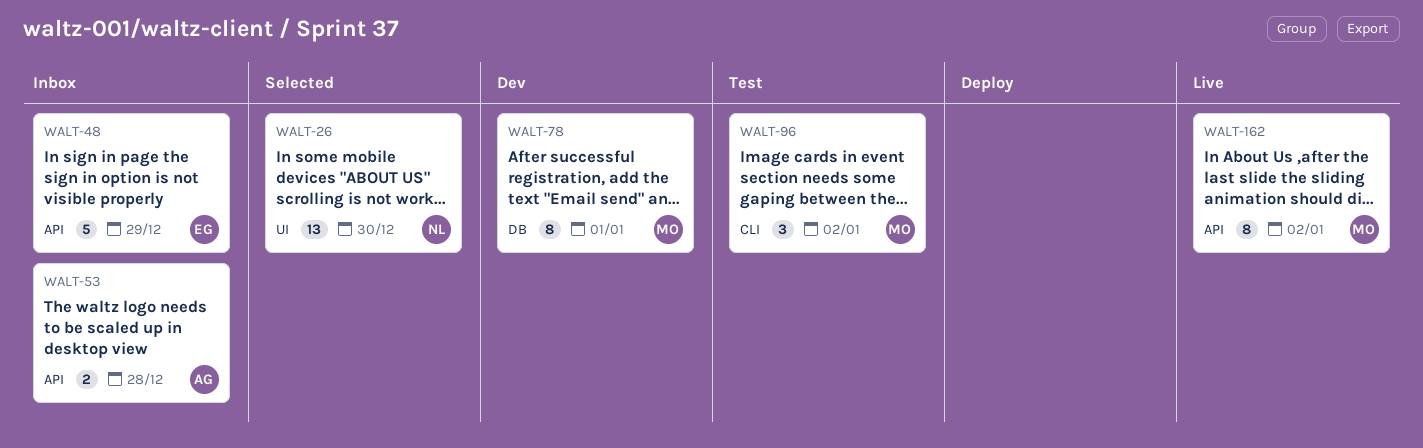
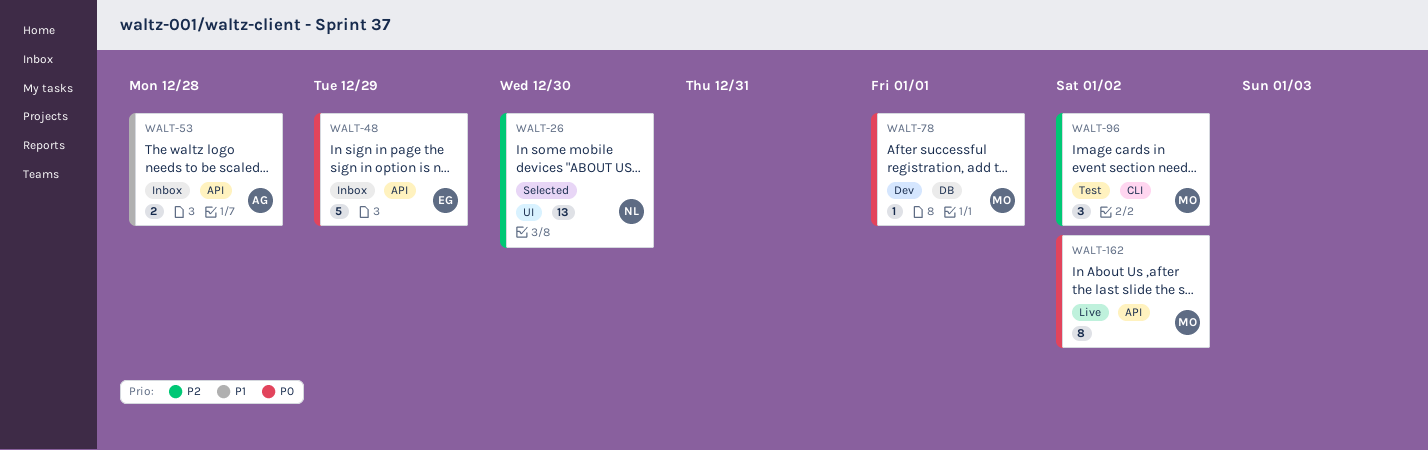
WALT-78, estimate: 8 -> 1

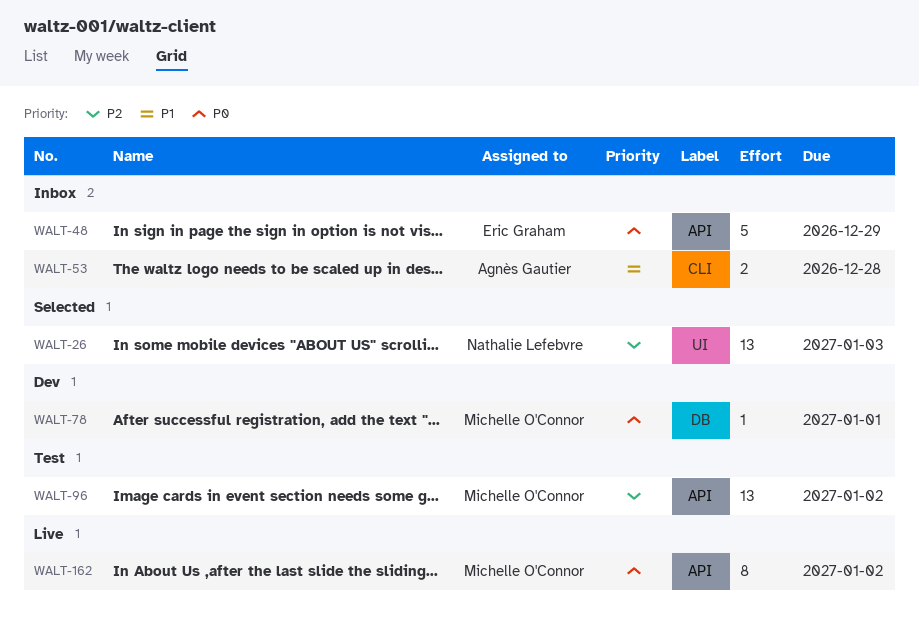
WALT-26, due: Dec 30 -> Jan 3
WALT-53, label: API -> CLI
WALT-96, label: CLI -> API
WALT-96, estimate: 3 -> 13

